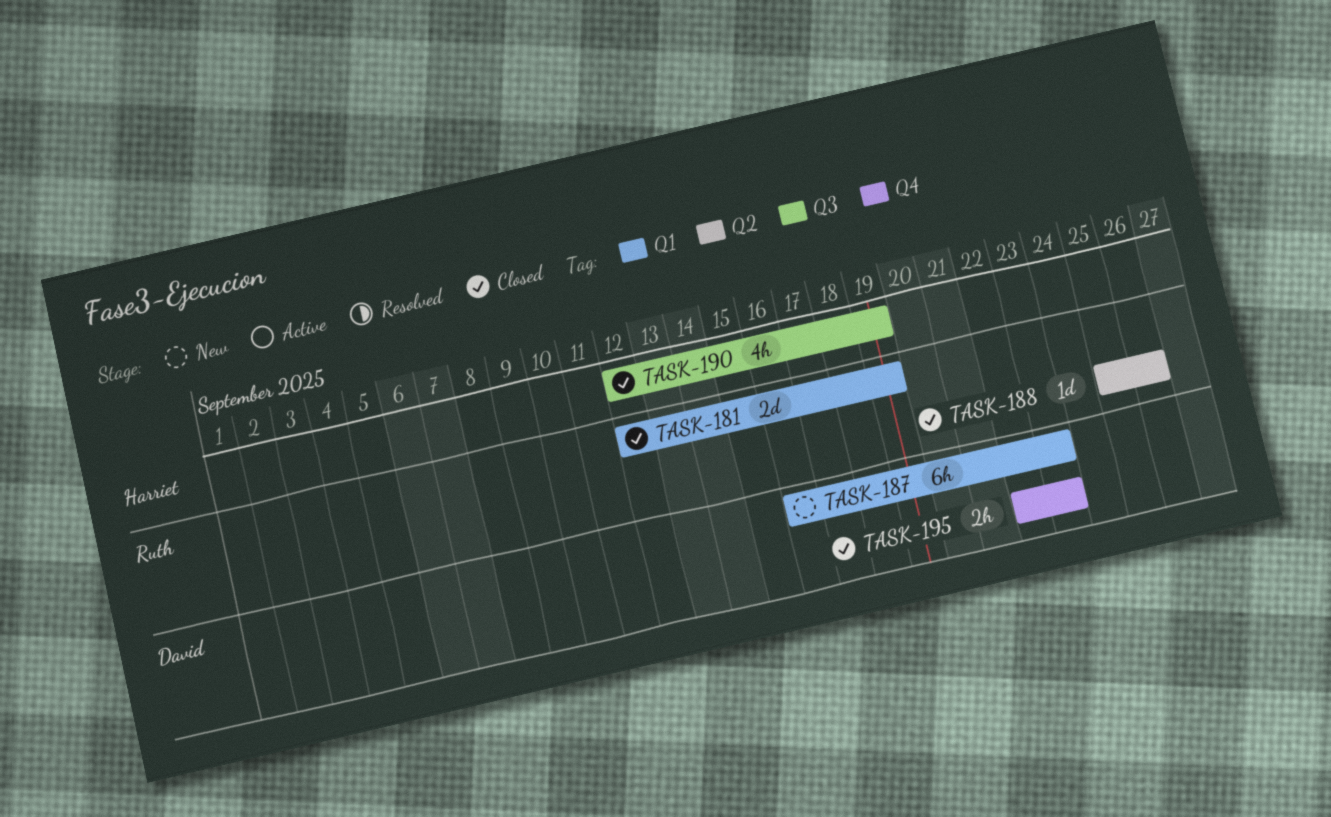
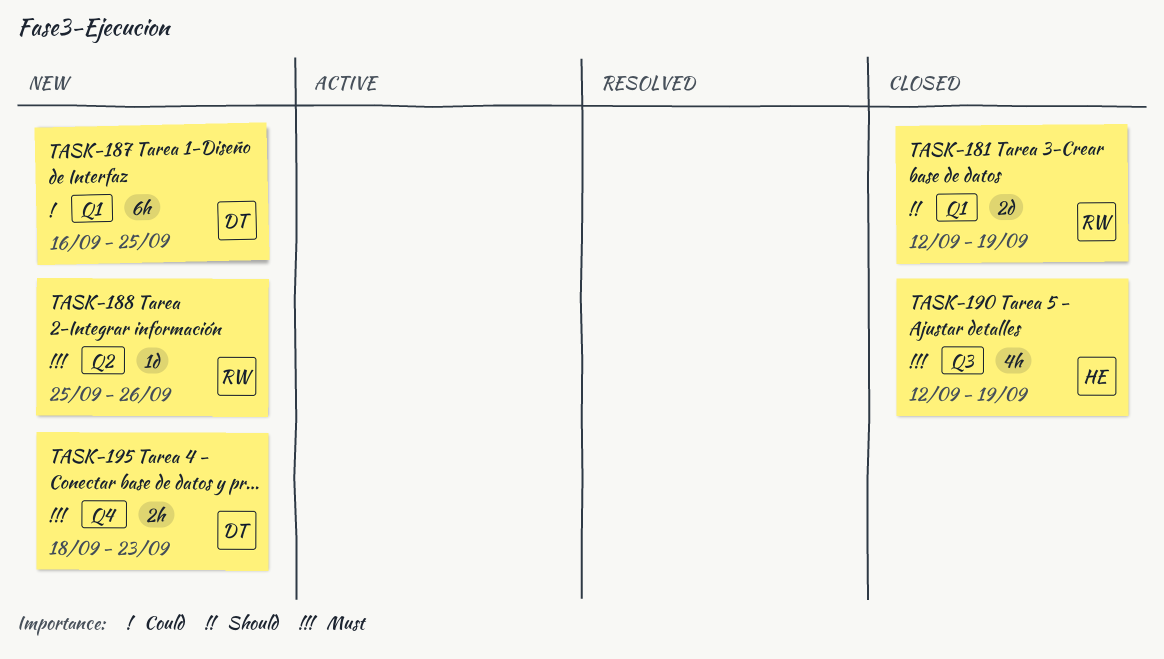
TASK-187, due: Sep 23 -> Sep 25
TASK-188, status: Closed -> New
TASK-195, status: Closed -> New
TASK-195, start: Sep 22 -> Sep 18

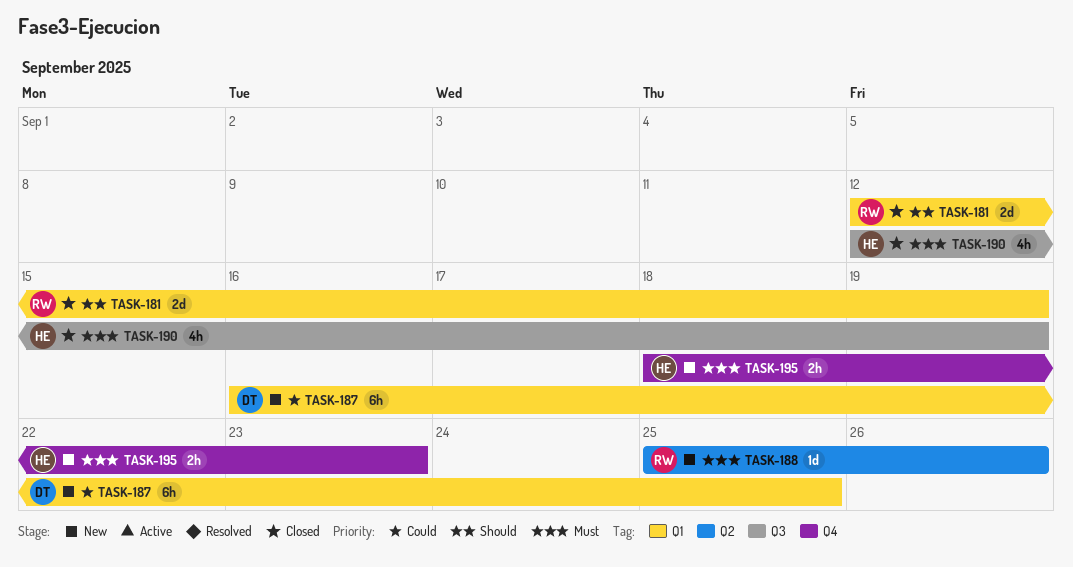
TASK-195, owner: DT -> HE

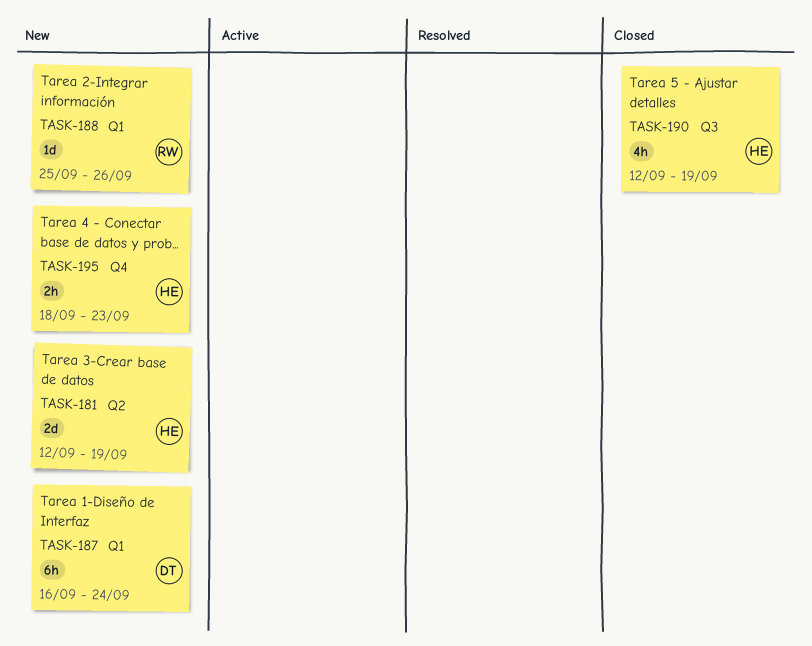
TASK-181, status: Closed -> New
TASK-181, owner: RW -> HE
TASK-181, label: Q1 -> Q2
TASK-187, due: Sep 25 -> Sep 24
TASK-188, label: Q2 -> Q1

